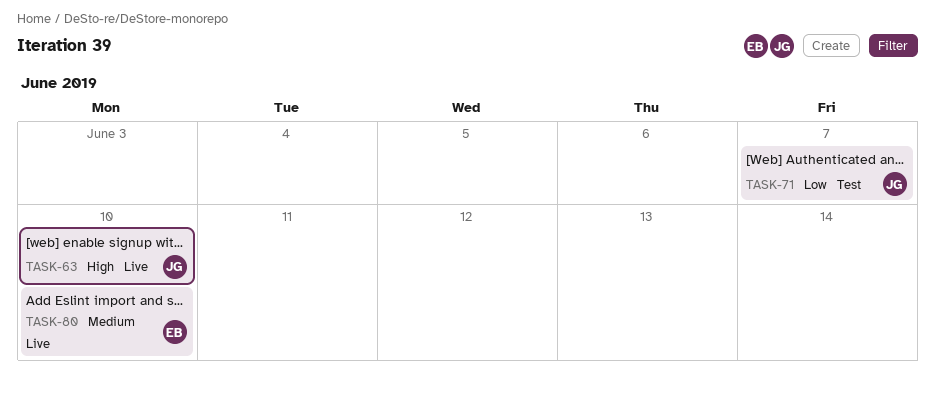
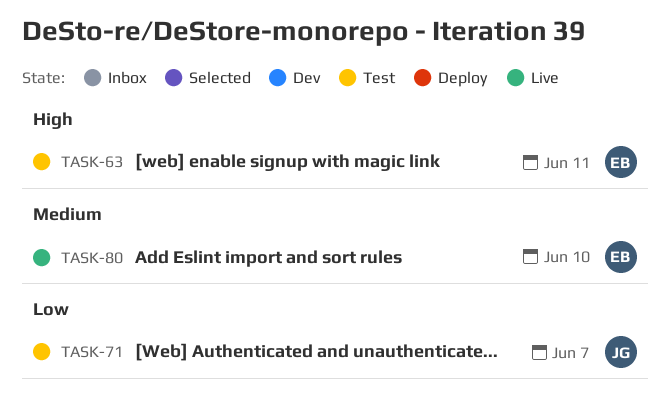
TASK-63, status: Live -> Test
TASK-63, owner: JG -> EB
TASK-63, due: Jun 10 -> Jun 11

